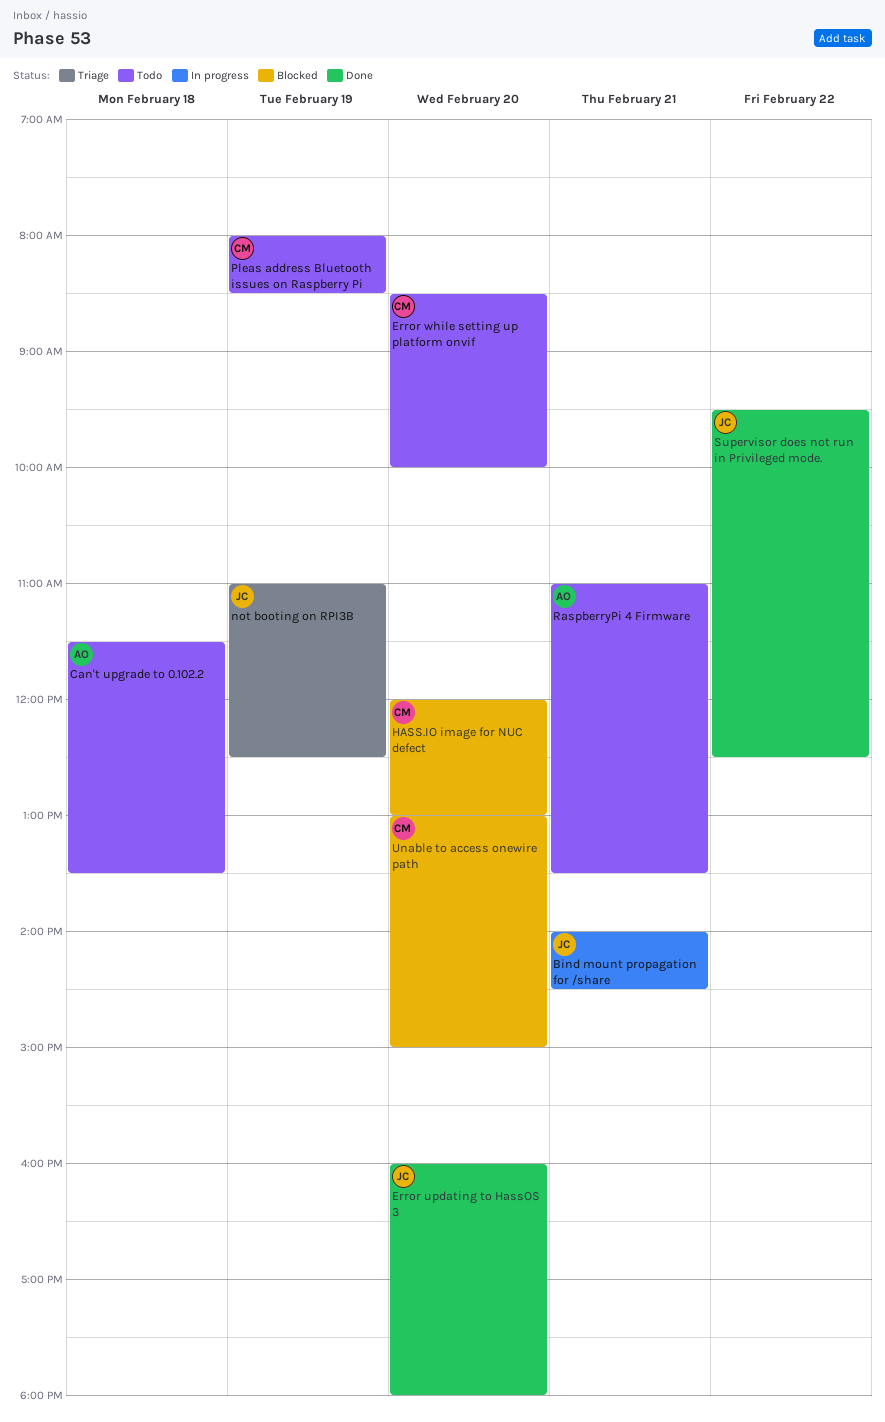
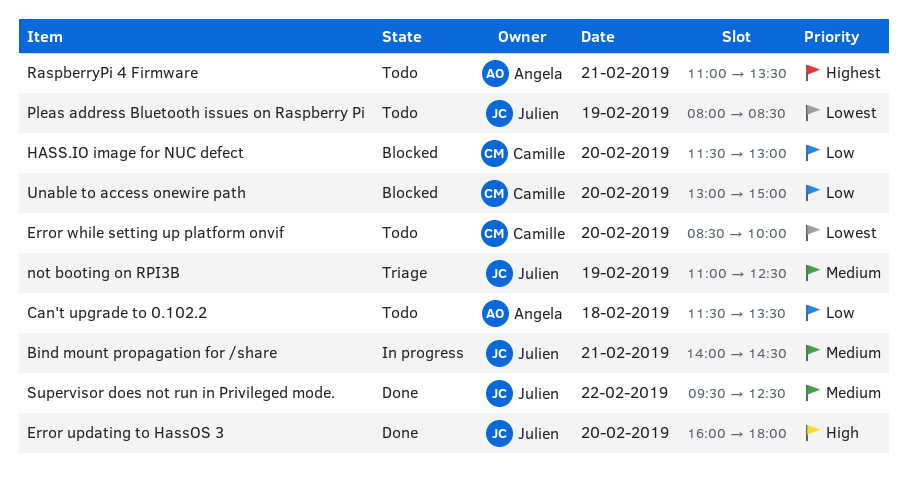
HASS.IO image for NUC defect, begins: 12:00 -> 11:30
Pleas address Bluetooth issues on Raspberry Pi, owner: Camille -> Julien

